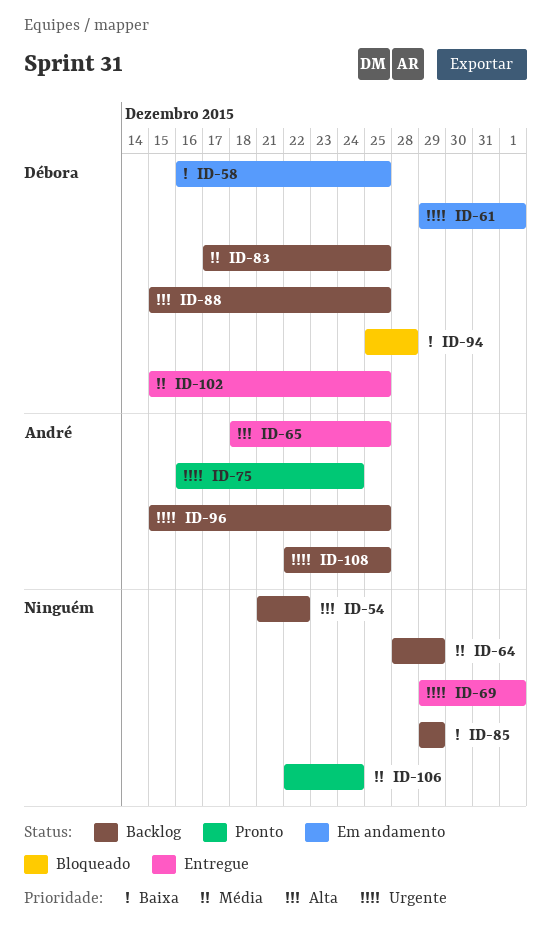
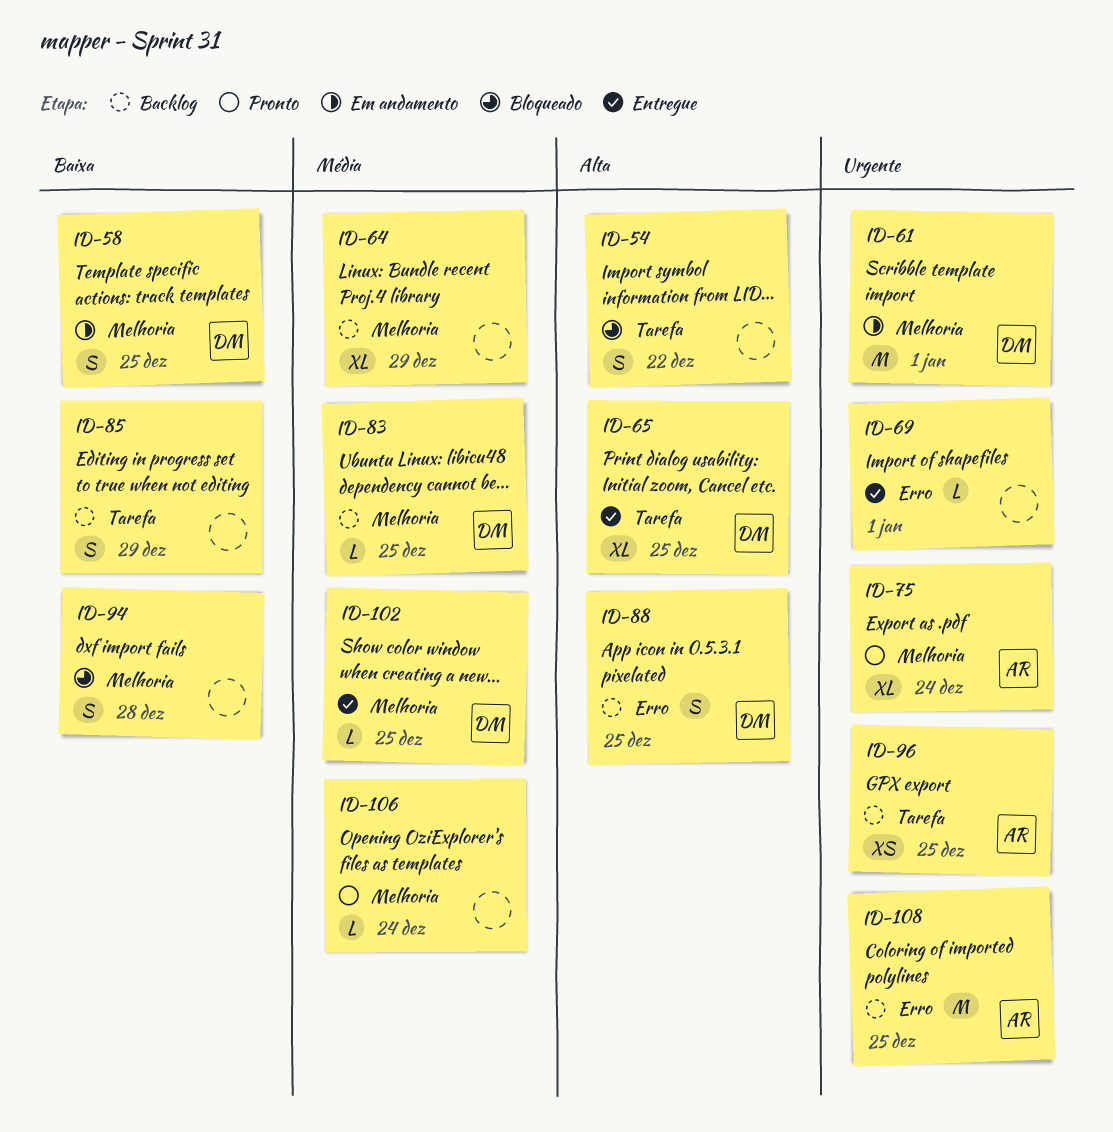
ID-54, status: Backlog -> Bloqueado
ID-65, owner: André -> Débora
ID-94, owner: Débora -> none

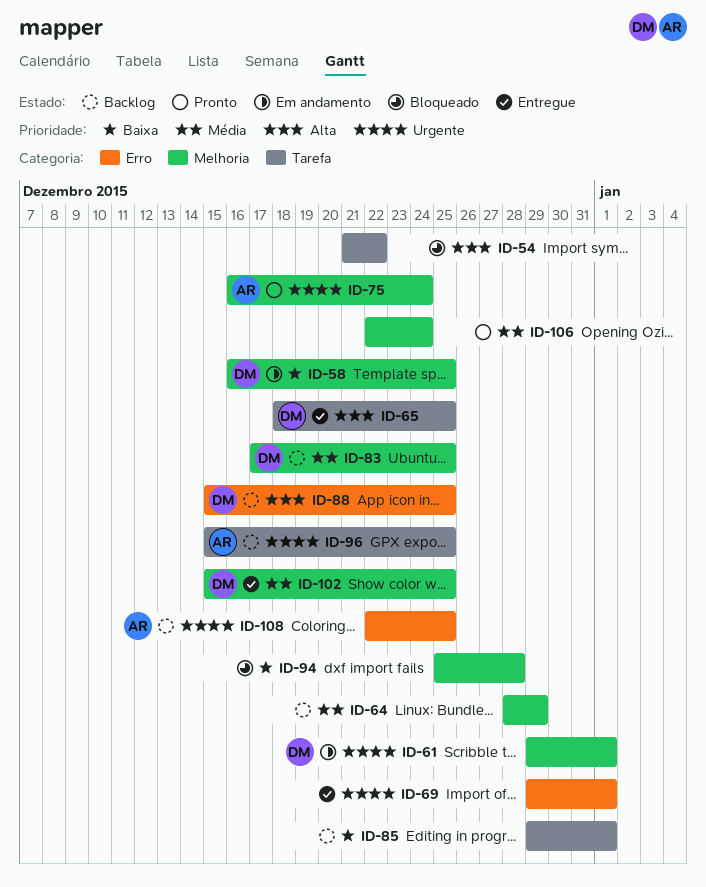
ID-85, due: Dec 29 -> Jan 1

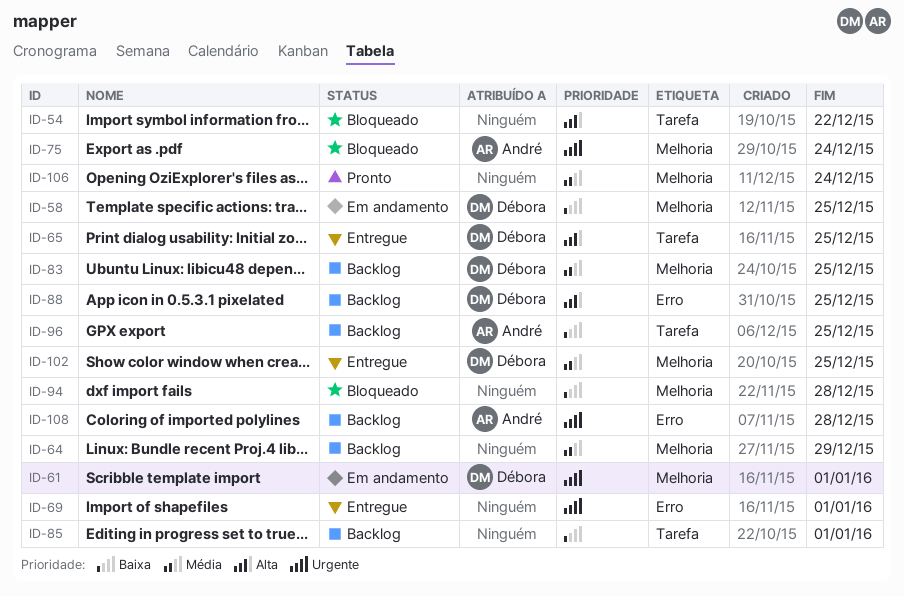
ID-75, status: Pronto -> Bloqueado
ID-96, priority: Urgente -> Baixa
ID-108, due: Dec 25 -> Dec 28

